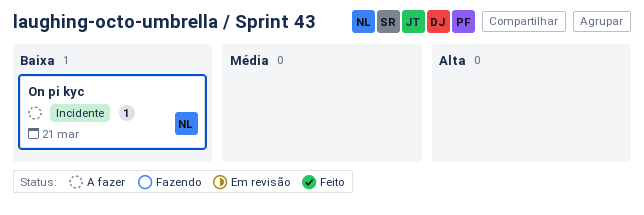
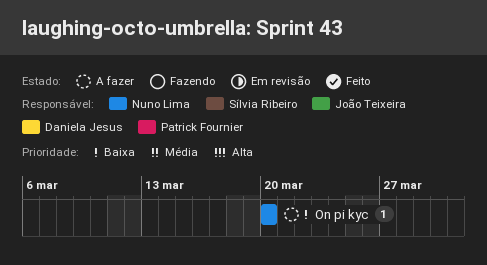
On pi kyc, due: Mar 21 -> Mar 20

